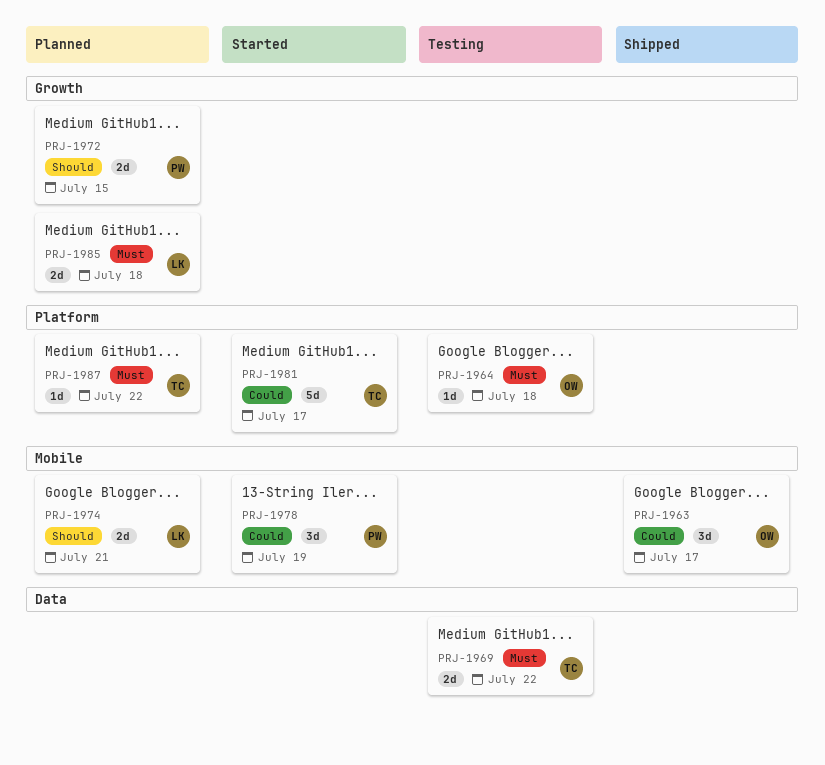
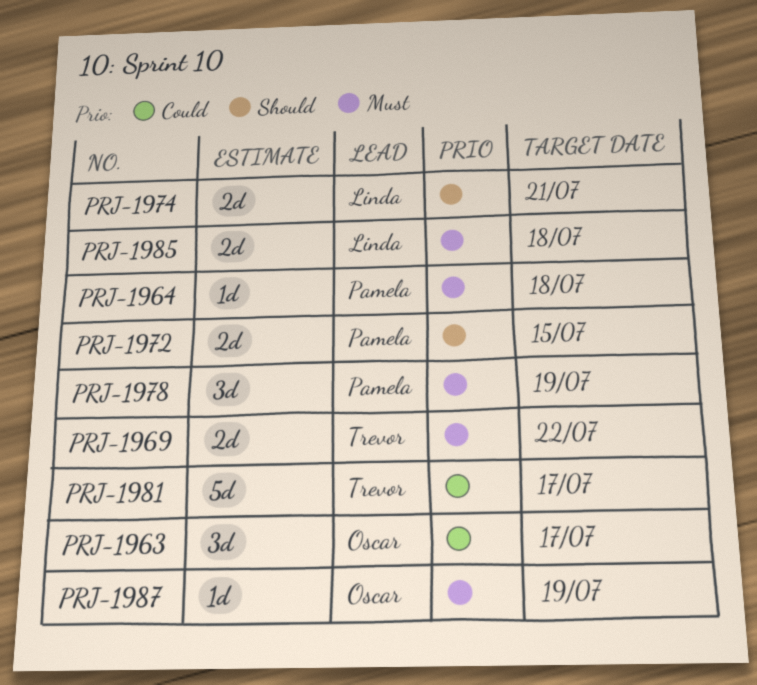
PRJ-1964, owner: Oscar -> Pamela
PRJ-1978, priority: Could -> Must
PRJ-1987, owner: Trevor -> Oscar
PRJ-1987, due: Jul 22 -> Jul 19

